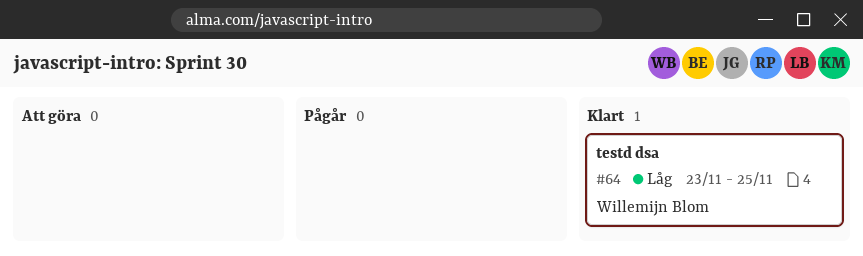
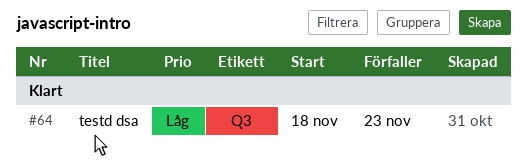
#64, start: Nov 23 -> Nov 18
#64, due: Nov 25 -> Nov 23

